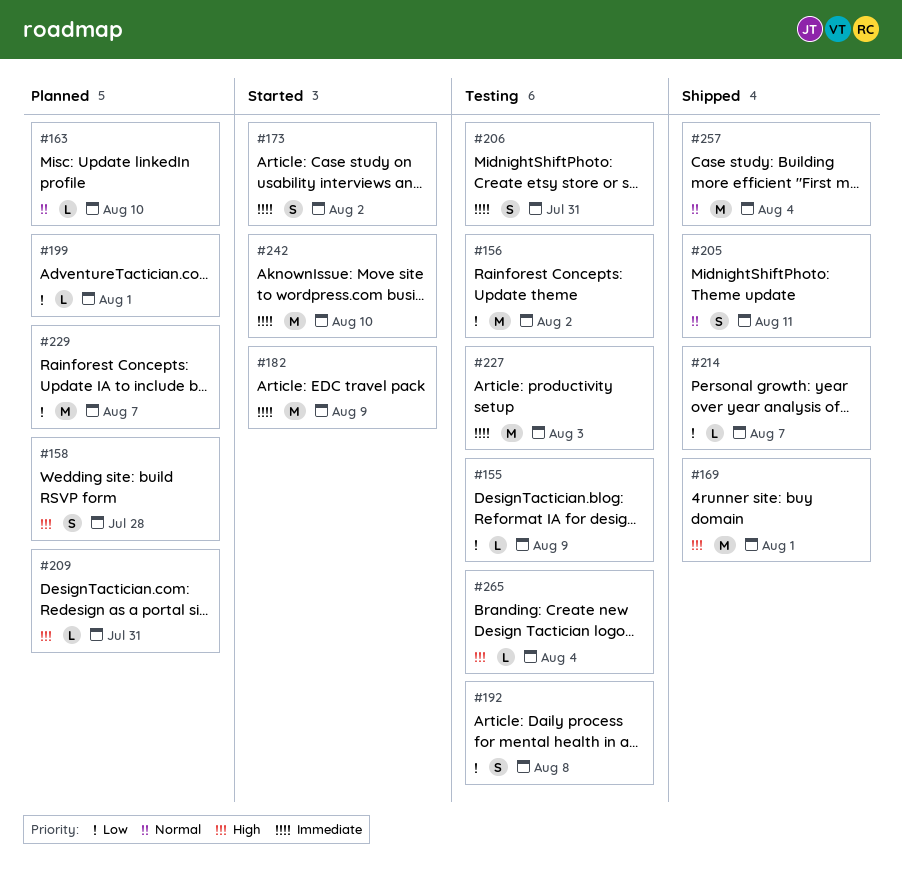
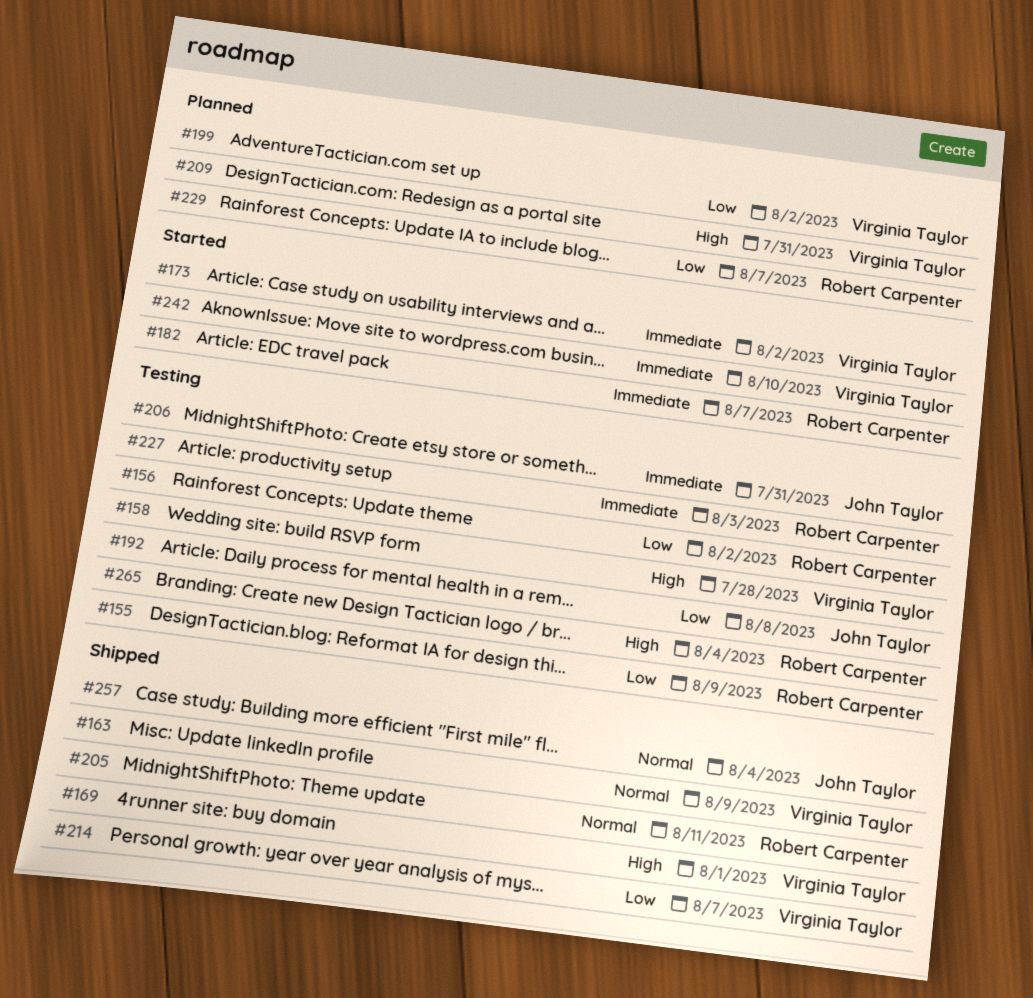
#158, status: Planned -> Testing
#163, status: Planned -> Shipped
#163, due: Aug 10 -> Aug 9
#182, due: Aug 9 -> Aug 7
#199, due: Aug 1 -> Aug 2

